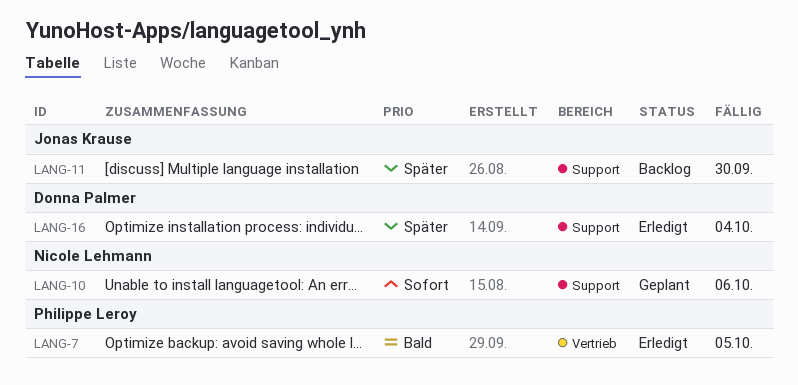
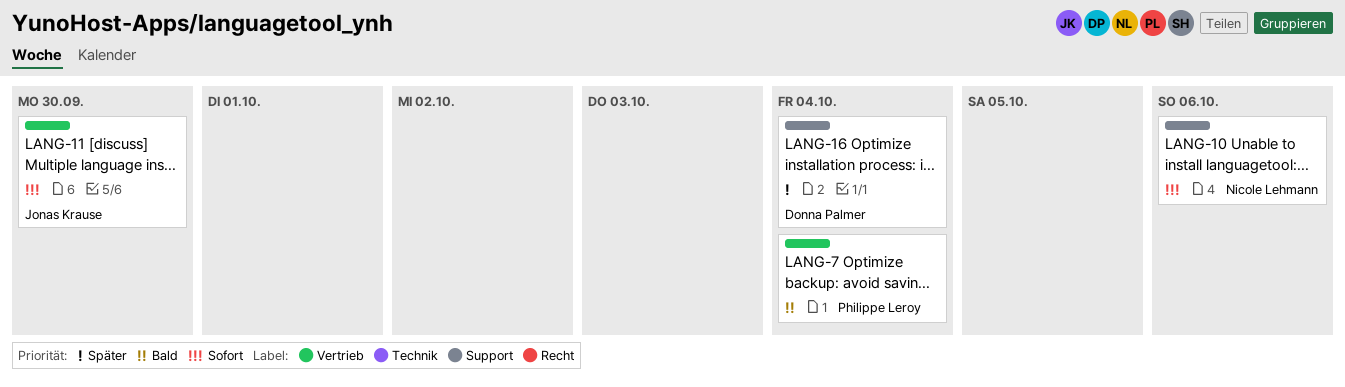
LANG-7, due: Oct 5 -> Oct 4
LANG-11, priority: Später -> Sofort
LANG-11, label: Support -> Vertrieb

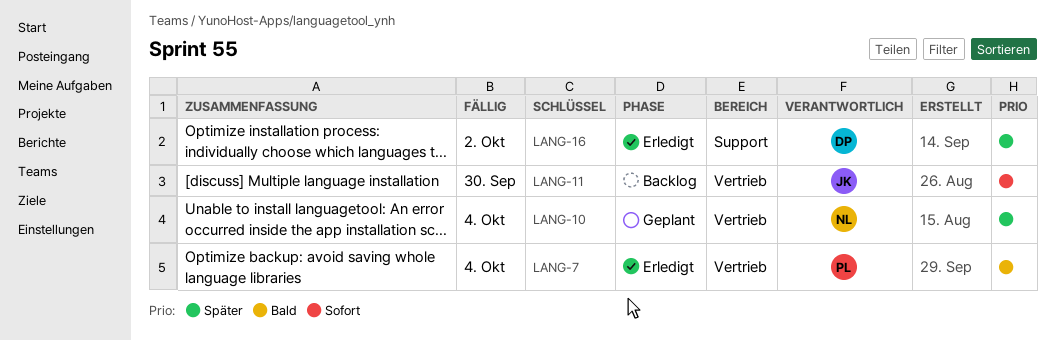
LANG-10, priority: Sofort -> Später
LANG-10, label: Support -> Vertrieb
LANG-10, due: Oct 6 -> Oct 4
LANG-16, due: Oct 4 -> Oct 2

